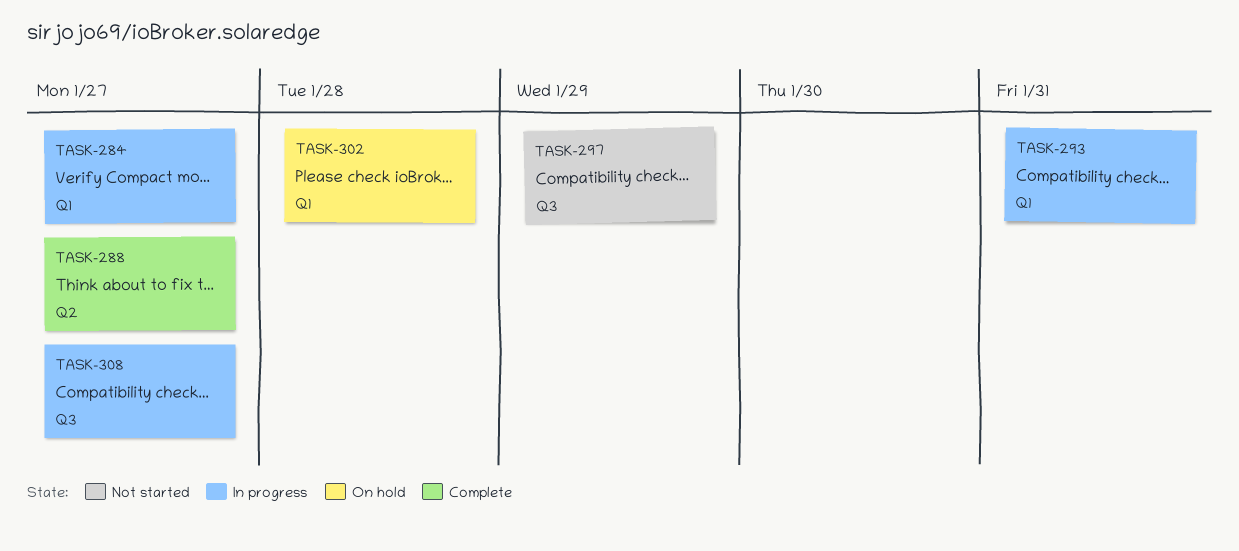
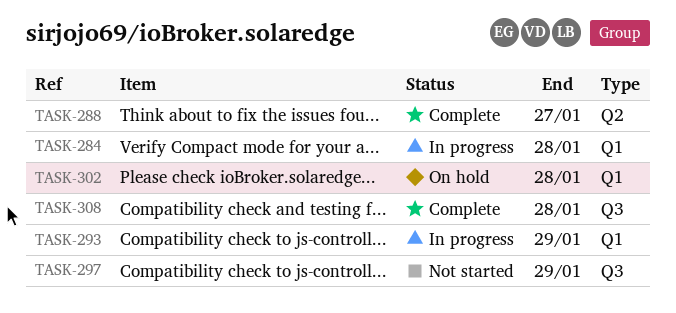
TASK-284, due: Jan 27 -> Jan 28
TASK-293, due: Jan 31 -> Jan 29
TASK-308, status: In progress -> Complete
TASK-308, due: Jan 27 -> Jan 28

